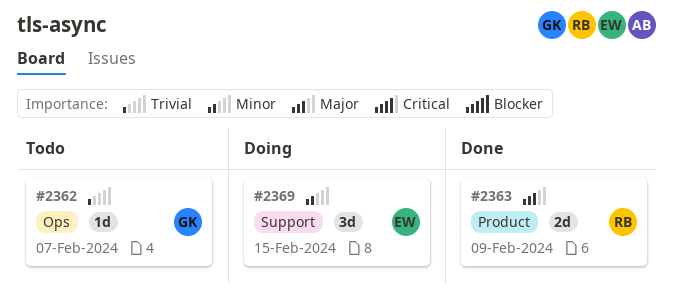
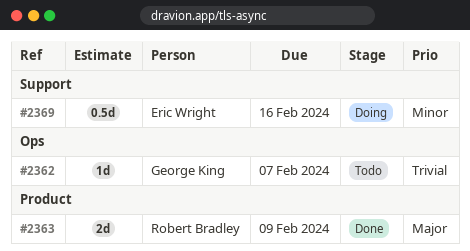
#2369, estimate: 3d -> 0.5d
#2369, due: Feb 15 -> Feb 16

